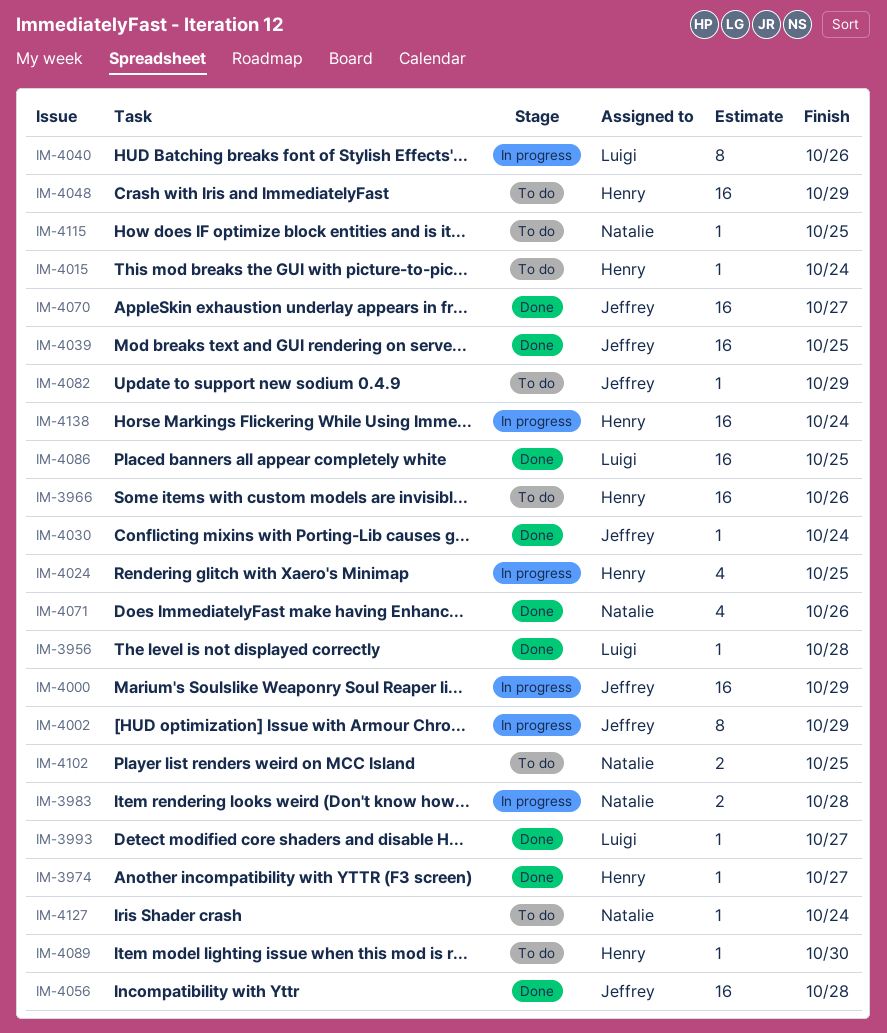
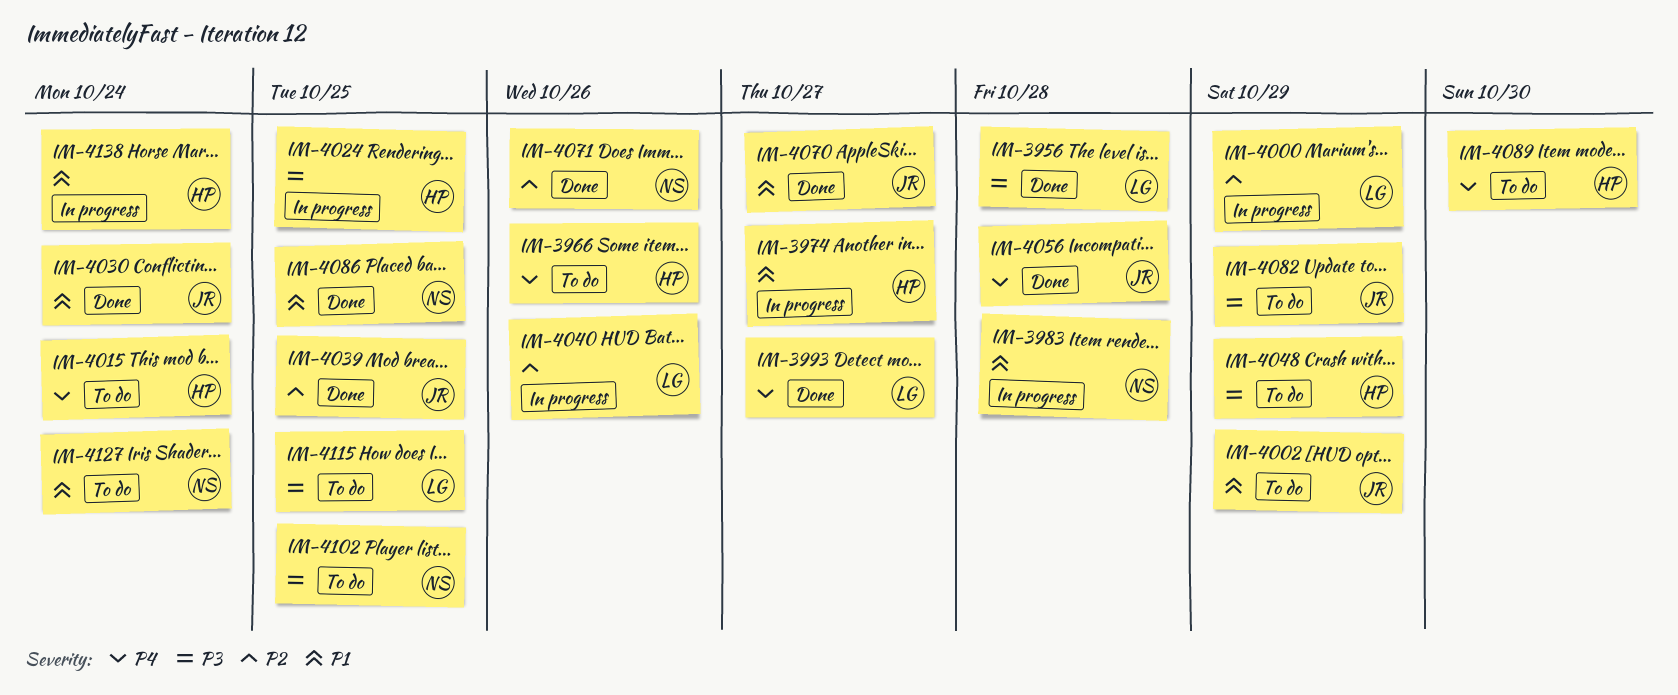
IM-3974, status: Done -> In progress
IM-4000, owner: Jeffrey -> Luigi
IM-4002, status: In progress -> To do
IM-4086, owner: Luigi -> Natalie
IM-4115, owner: Natalie -> Luigi

